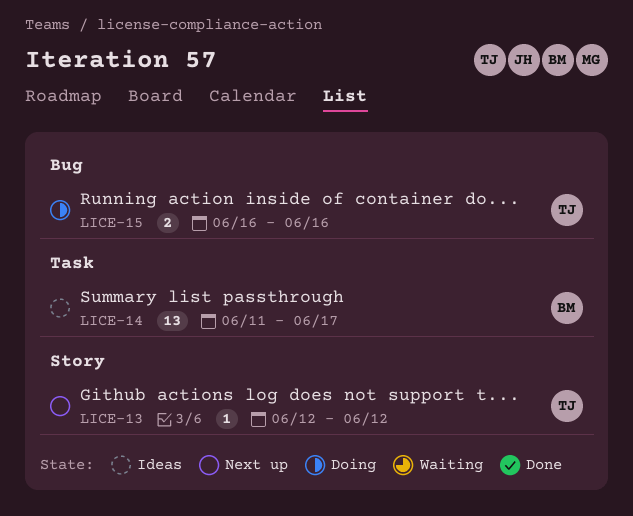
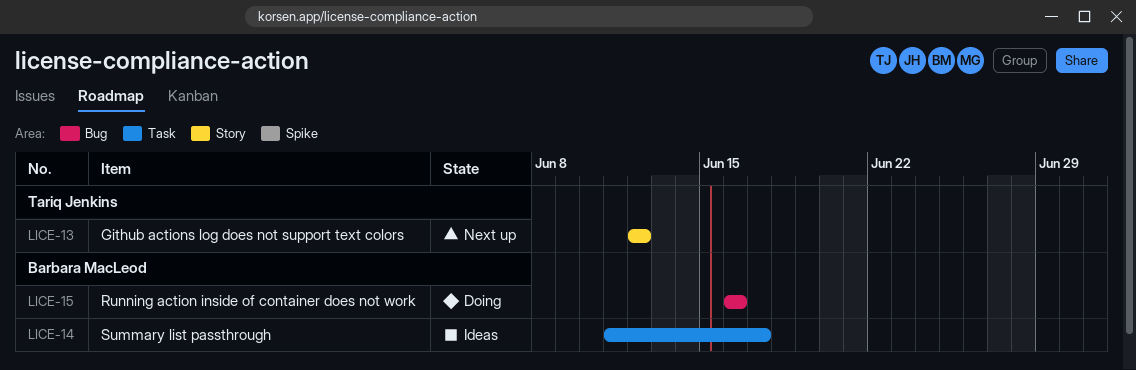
LICE-15, owner: Tariq Jenkins -> Barbara MacLeod

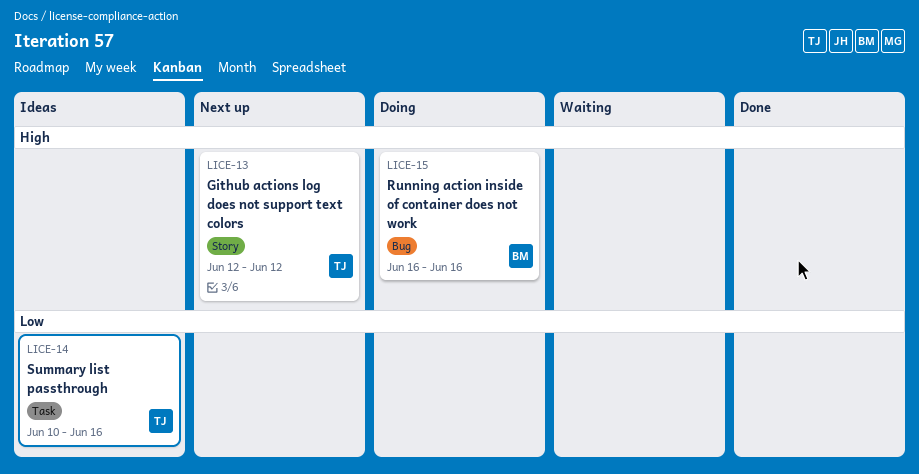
LICE-14, owner: Barbara MacLeod -> Tariq Jenkins
LICE-14, start: Jun 11 -> Jun 10
LICE-14, due: Jun 17 -> Jun 16

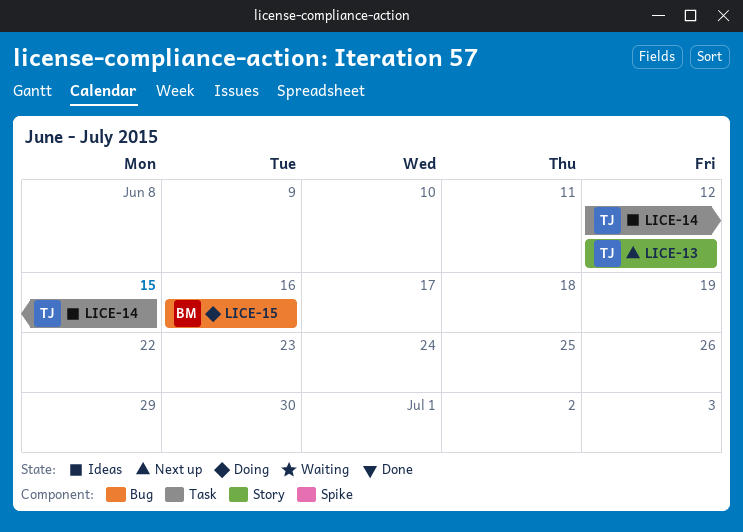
LICE-14, start: Jun 10 -> Jun 12
LICE-14, due: Jun 16 -> Jun 15

